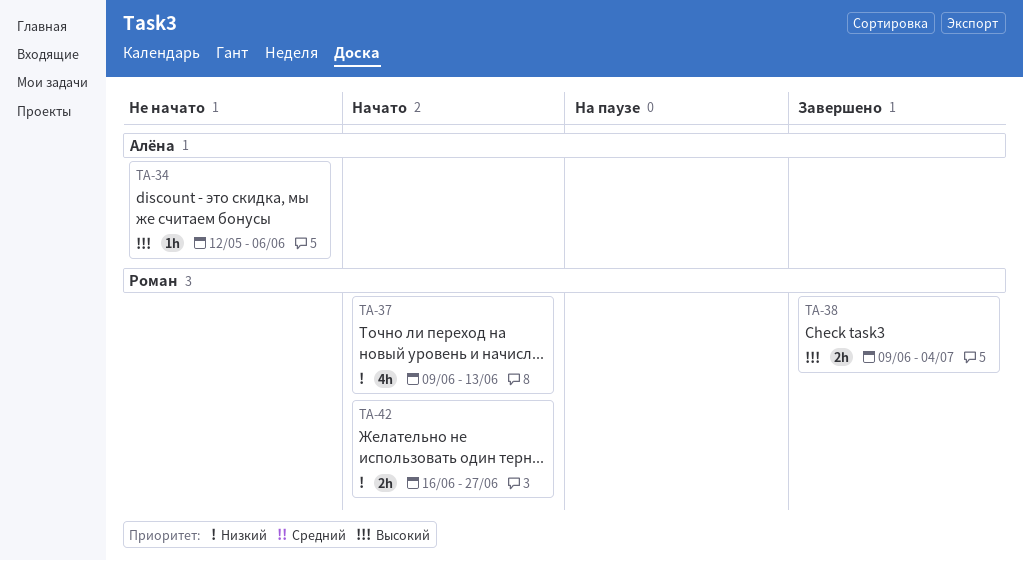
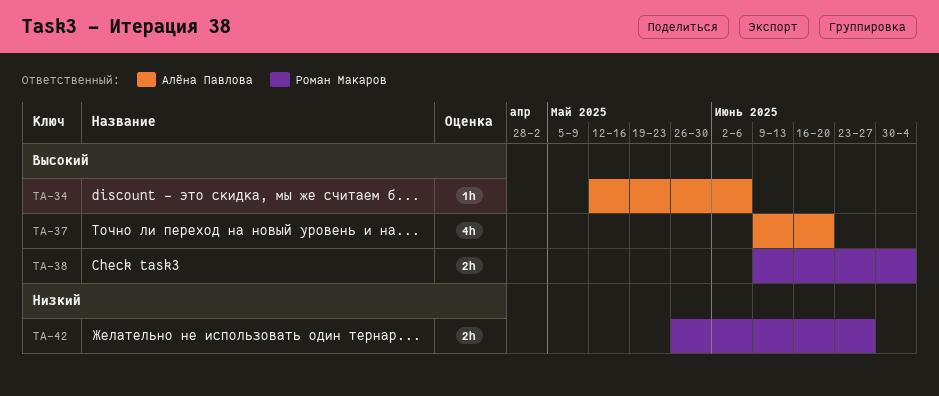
TA-37, owner: Роман Макаров -> Алёна Павлова
TA-37, priority: Низкий -> Высокий
TA-37, due: Jun 13 -> Jun 20
TA-42, start: Jun 16 -> May 26

